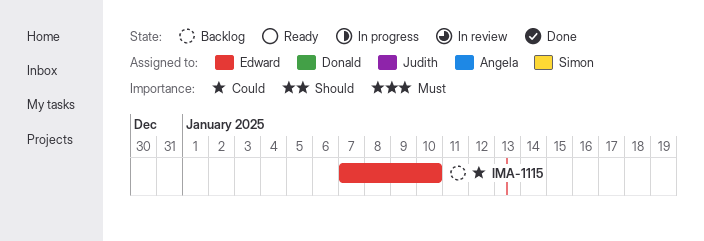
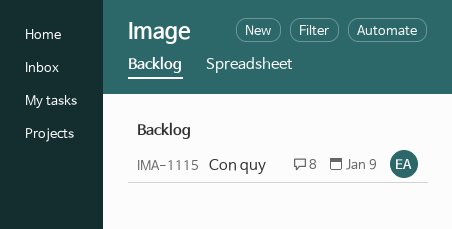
IMA-1115, due: Jan 10 -> Jan 9

